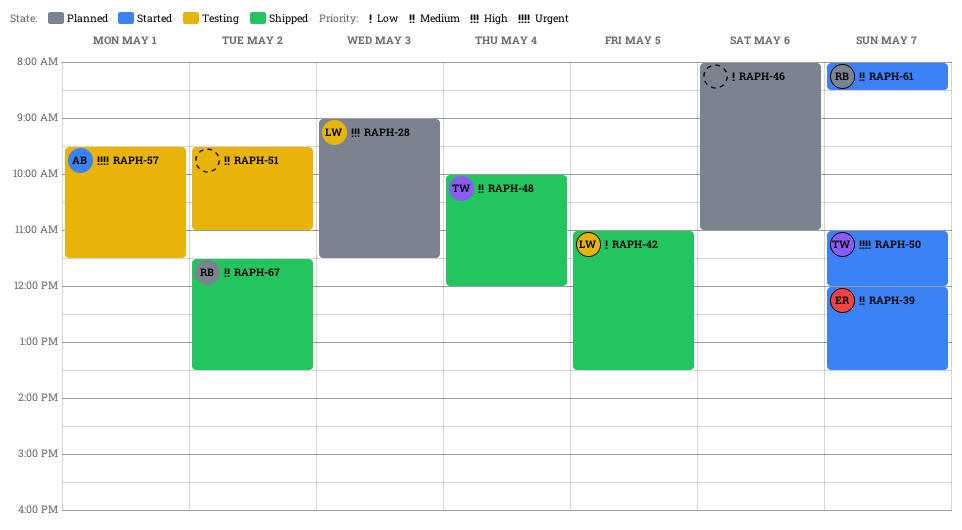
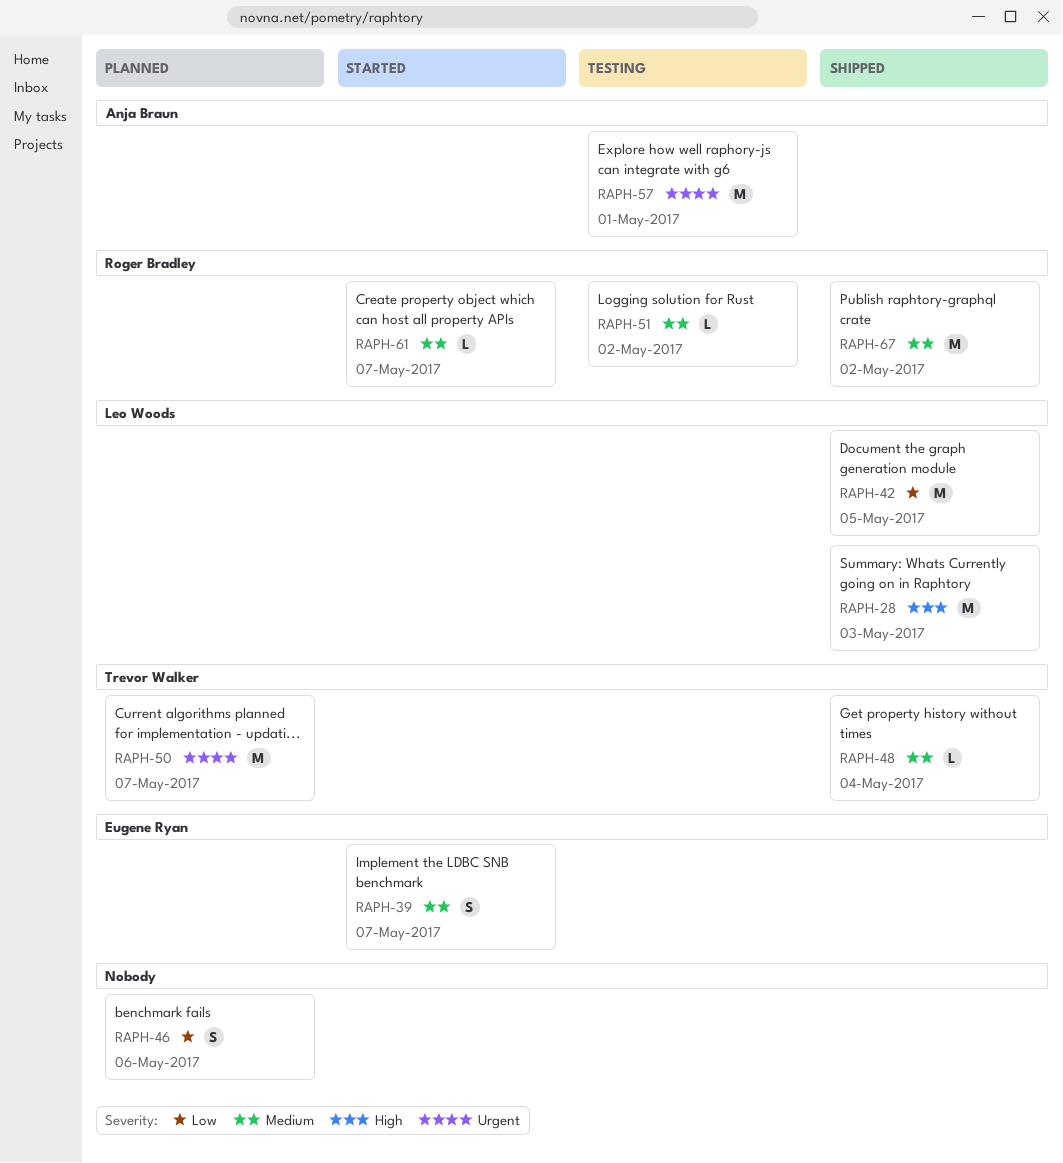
RAPH-28, status: Planned -> Shipped
RAPH-50, status: Started -> Planned
RAPH-51, owner: none -> Roger Bradley

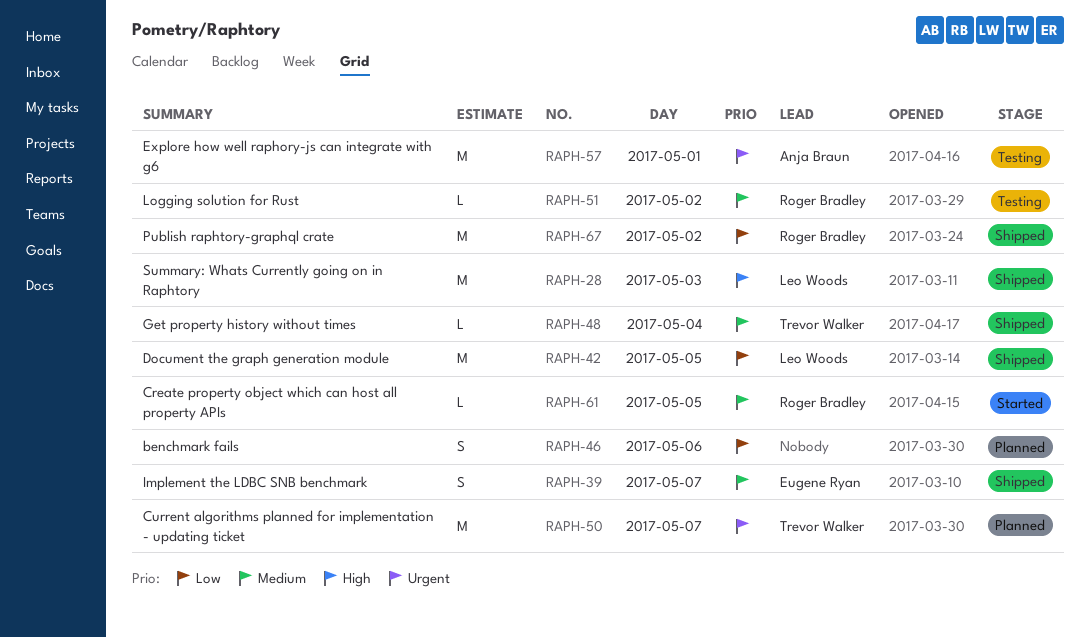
RAPH-39, status: Started -> Shipped
RAPH-61, day: May 7 -> May 5
RAPH-67, priority: Medium -> Low

